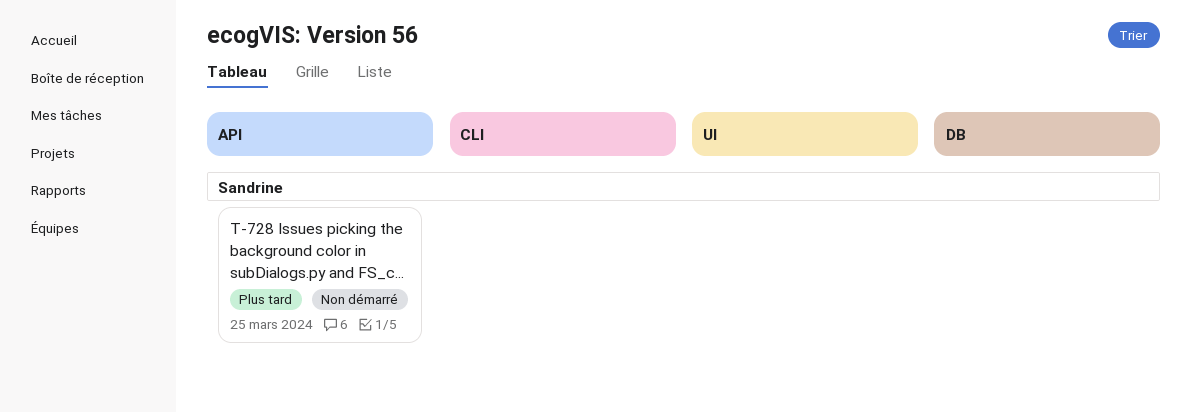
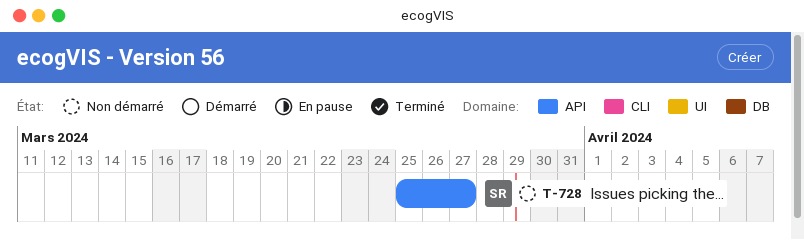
T-728, due: Mar 25 -> Mar 27

